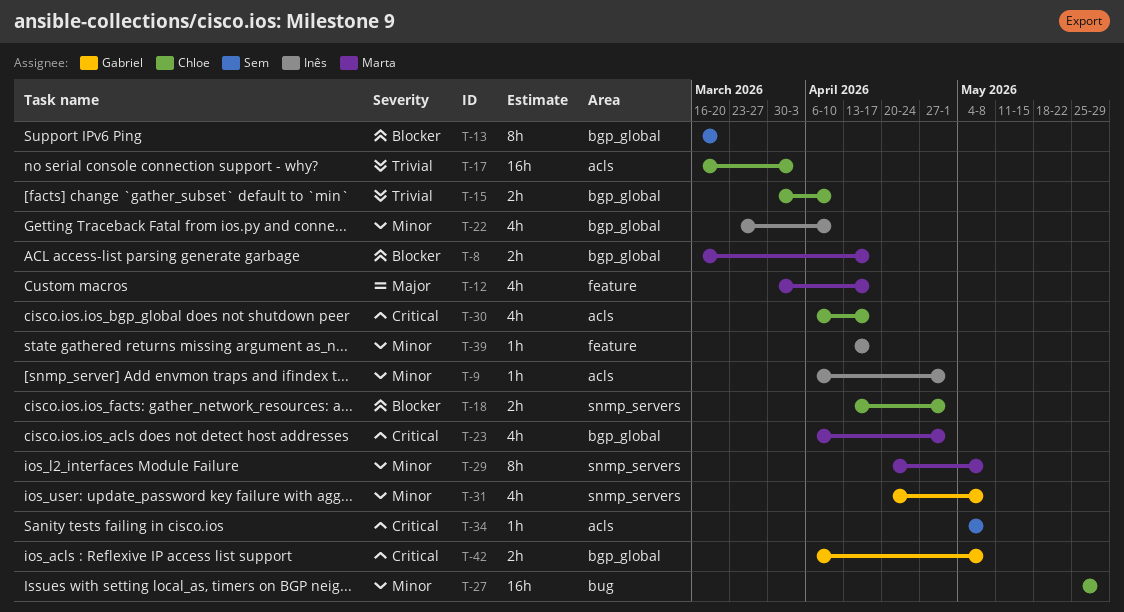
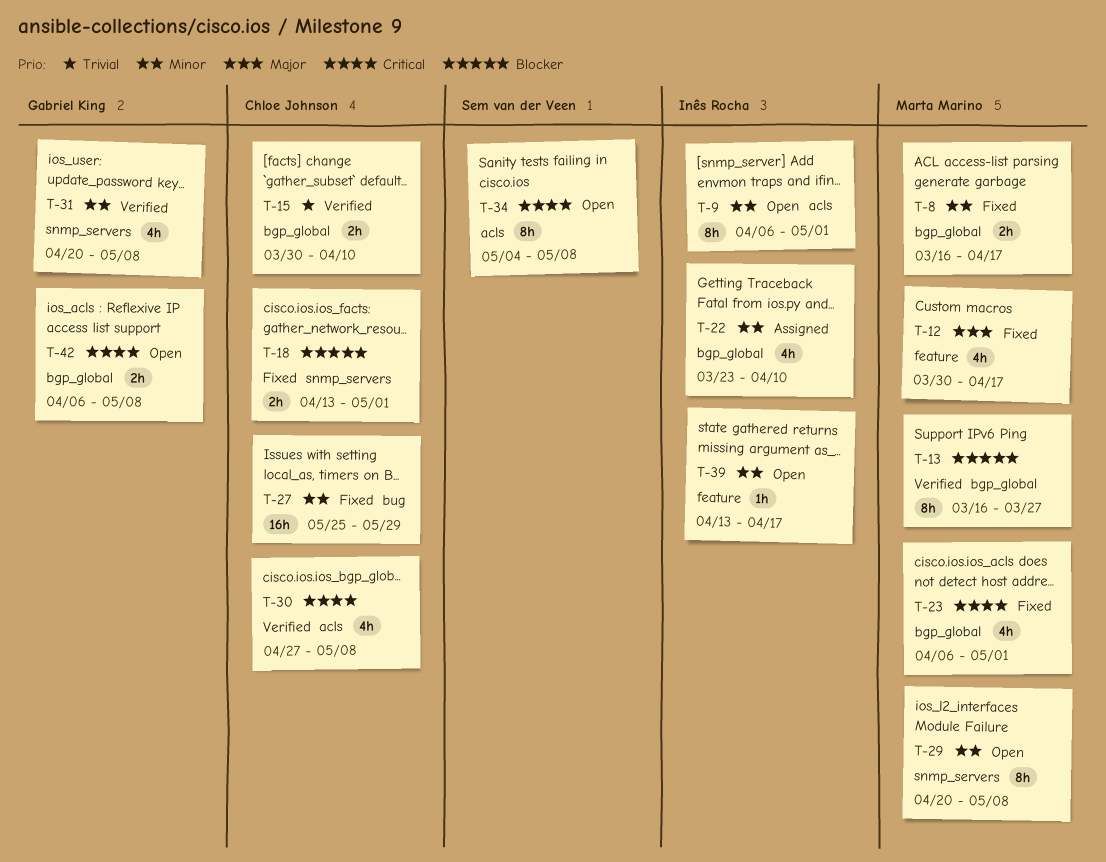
T-8, priority: Blocker -> Minor
T-9, estimate: 1h -> 8h
T-13, owner: Sem van der Veen -> Marta Marino
T-13, due: Mar 20 -> Mar 27
T-17: present -> none
T-30, start: Apr 6 -> Apr 27
T-30, due: Apr 17 -> May 8
T-34, estimate: 1h -> 8h

